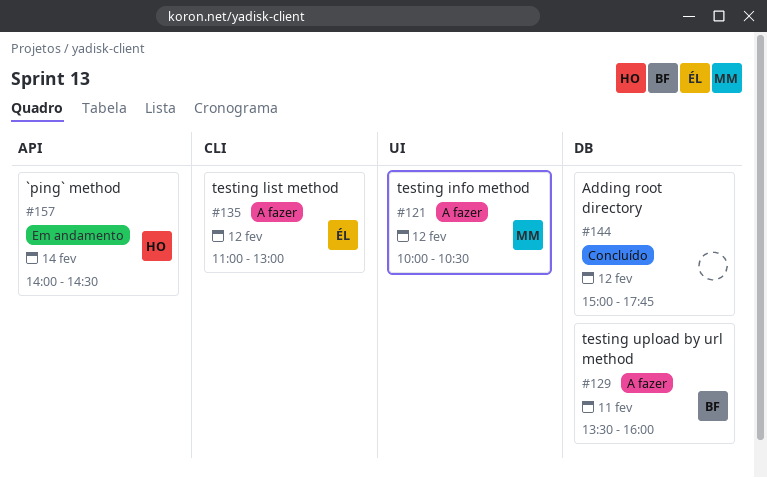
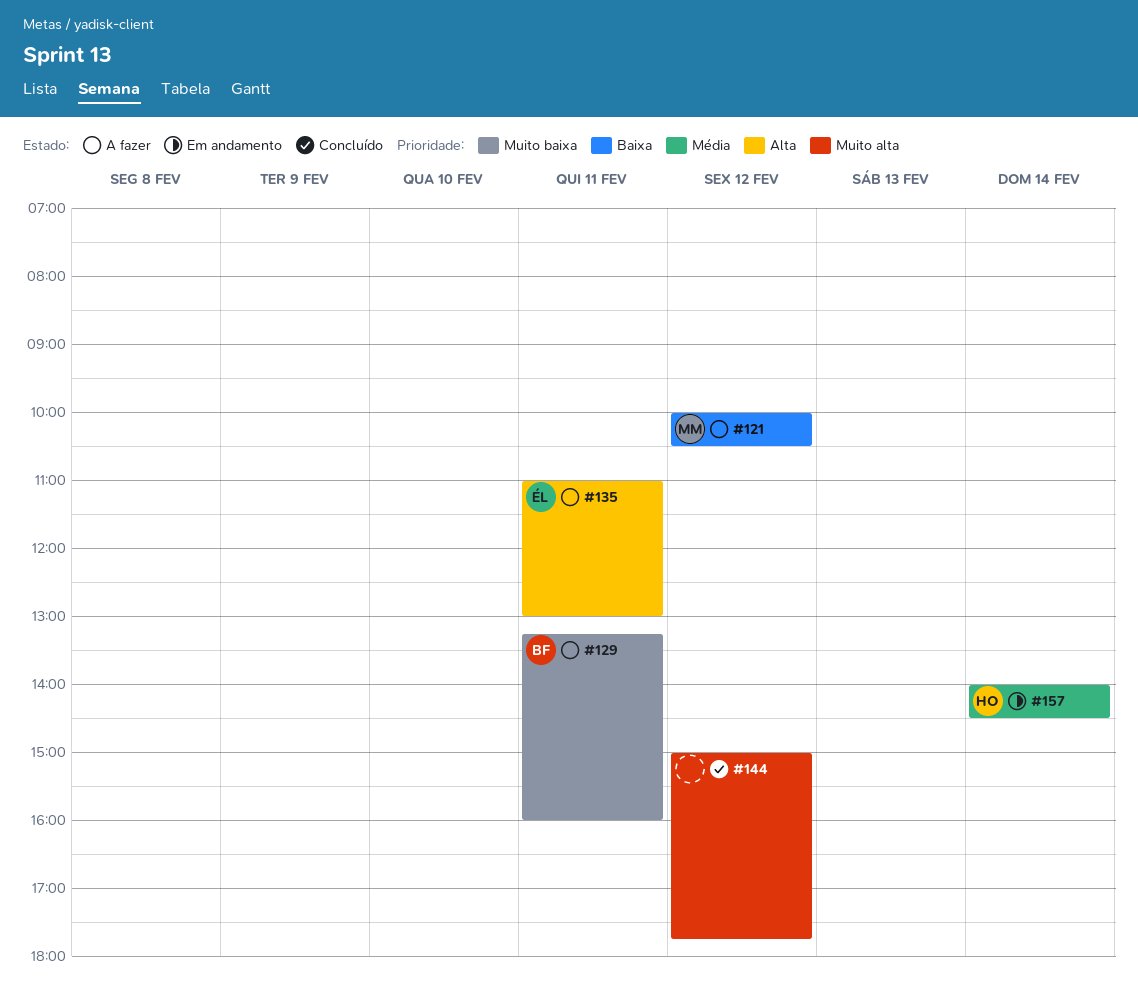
#129, begins: 13:30 -> 13:15
#135, day: Feb 12 -> Feb 11

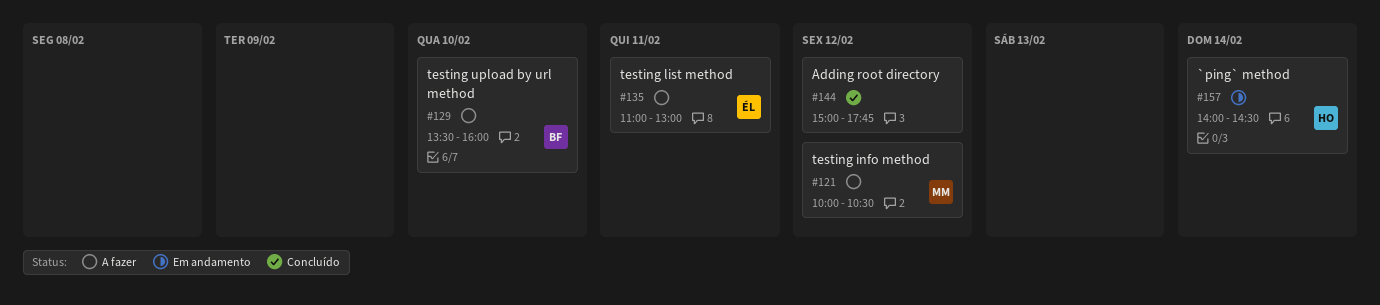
#129, day: Feb 11 -> Feb 10
#129, begins: 13:15 -> 13:30

